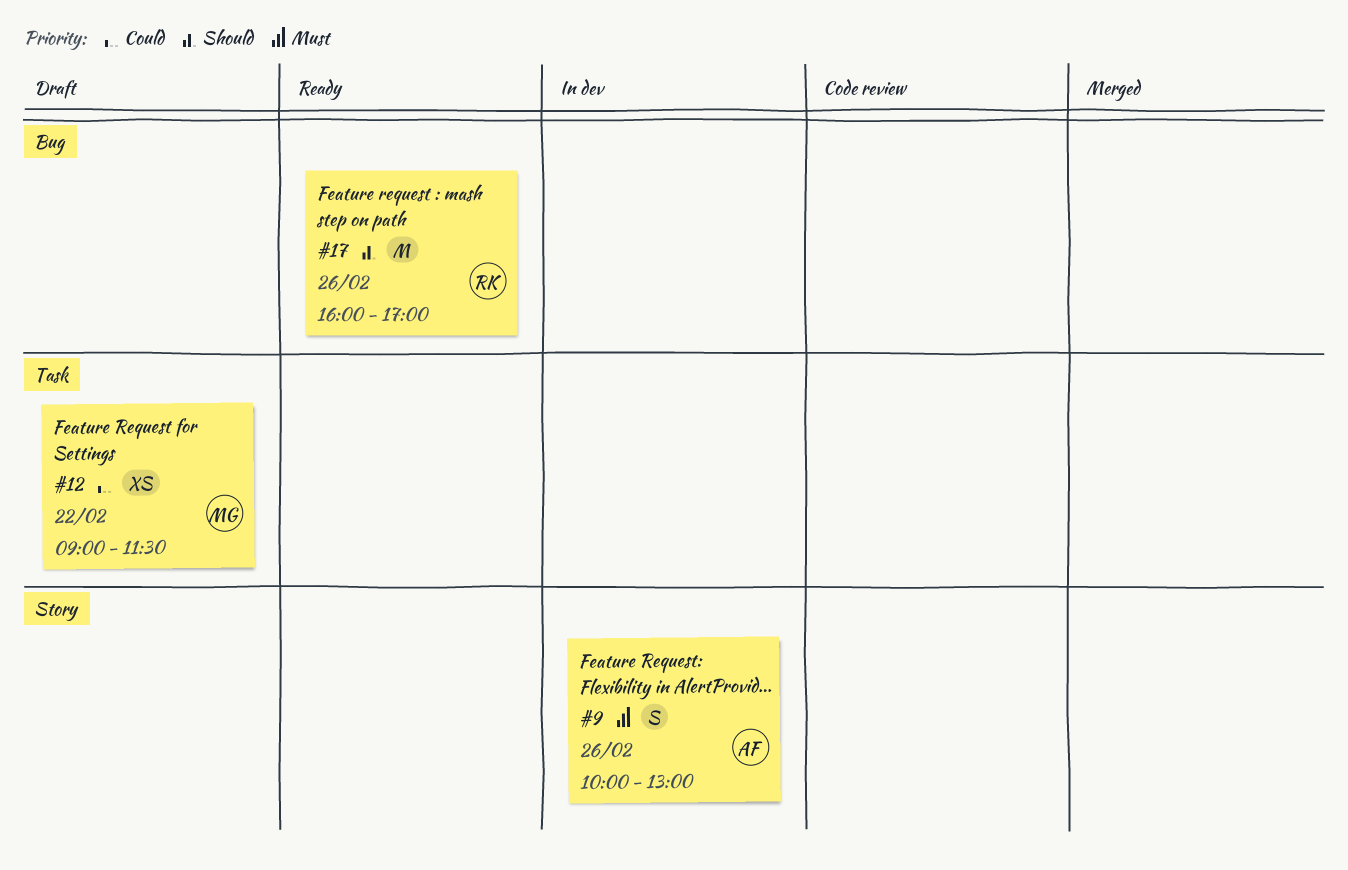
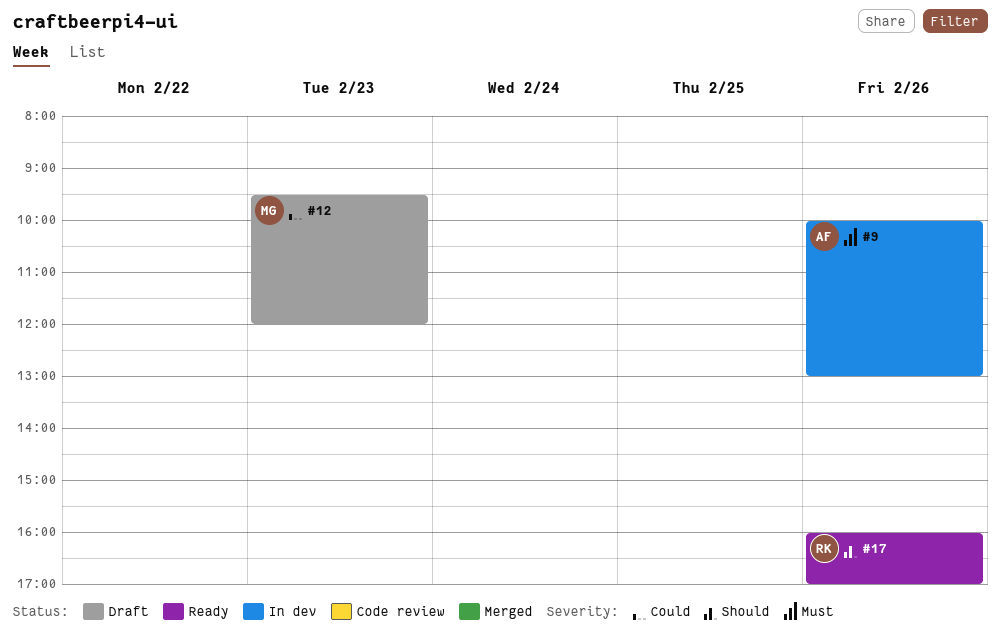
#12, day: Feb 22 -> Feb 23
#12, begins: 09:00 -> 09:30
#12, ends: 11:30 -> 12:00

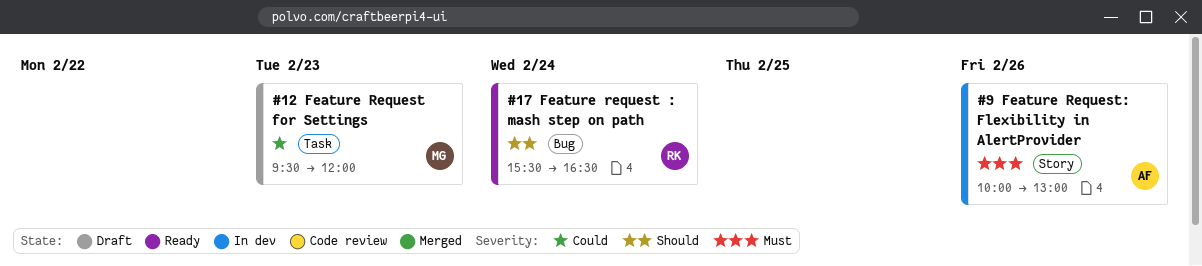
#17, day: Feb 26 -> Feb 24
#17, begins: 16:00 -> 15:30
#17, ends: 17:00 -> 16:30

